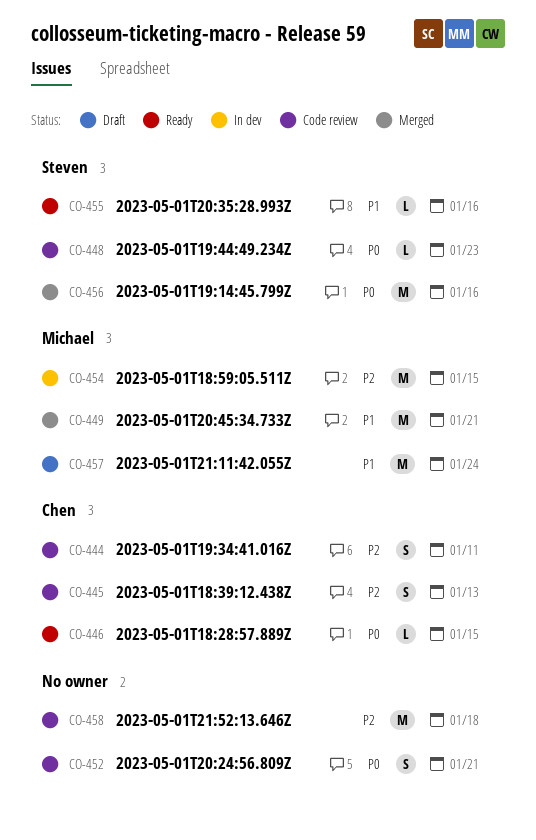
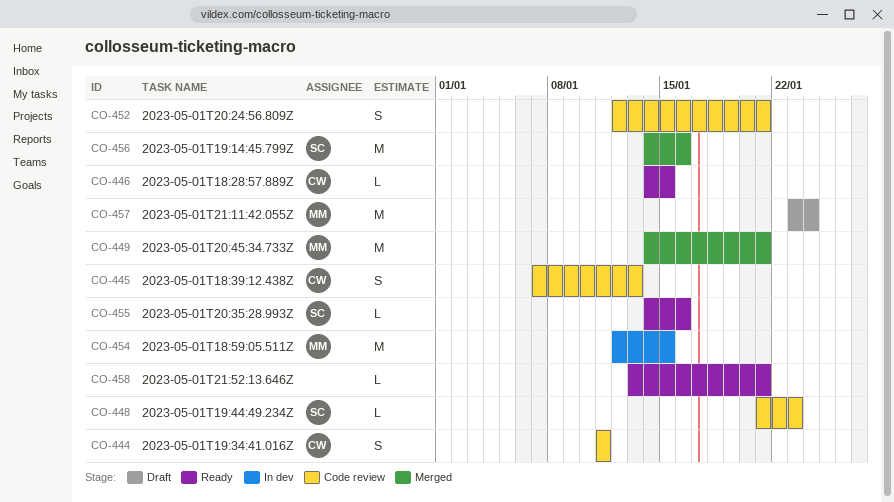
CO-458, status: Code review -> Ready
CO-458, estimate: M -> L
CO-458, due: Jan 18 -> Jan 21

